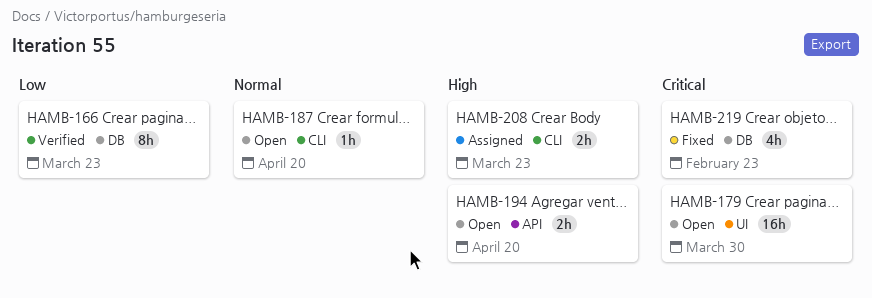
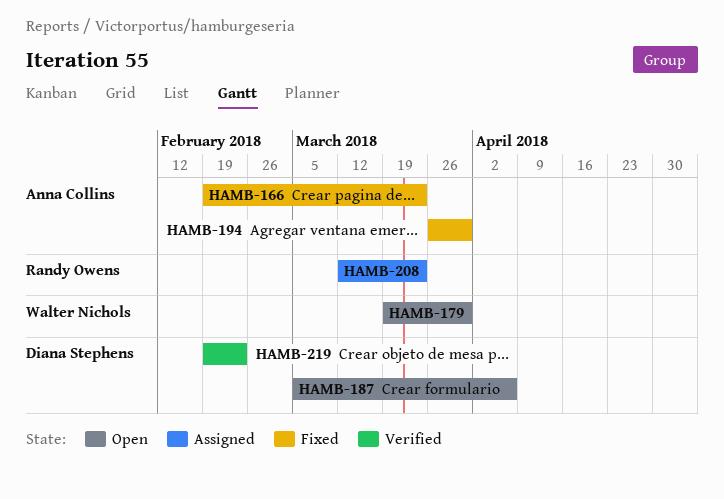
HAMB-166, status: Verified -> Fixed
HAMB-187, due: Apr 20 -> Apr 6
HAMB-194, status: Open -> Fixed
HAMB-194, due: Apr 20 -> Mar 30
HAMB-219, status: Fixed -> Verified

